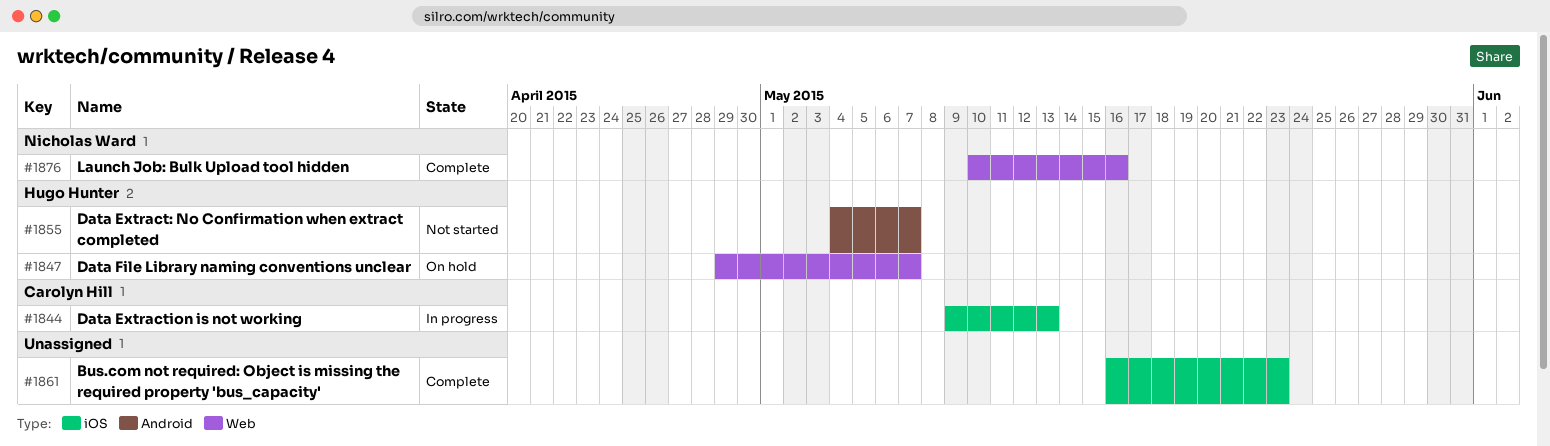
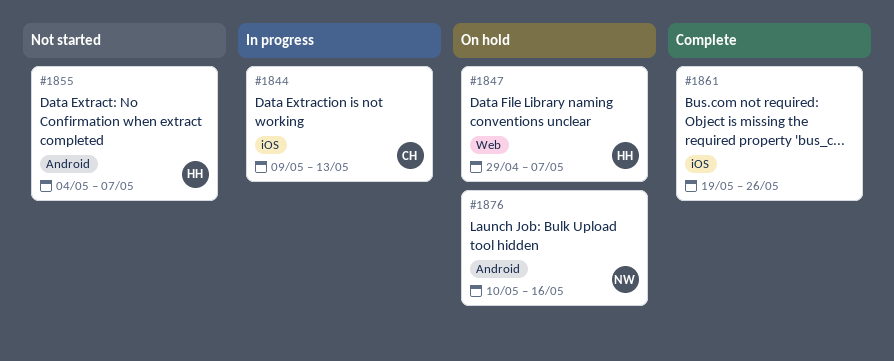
#1861, start: May 16 -> May 19
#1861, due: May 23 -> May 26
#1876, status: Complete -> On hold
#1876, label: Web -> Android

